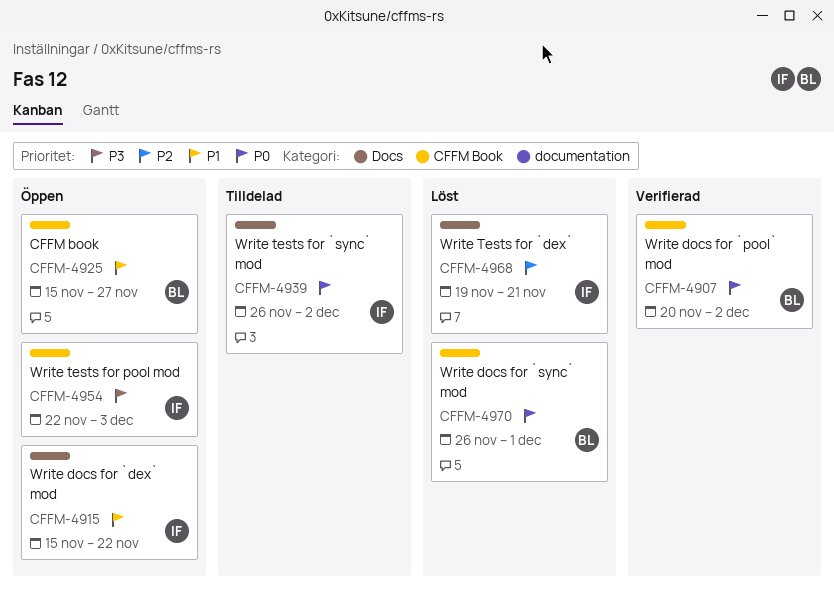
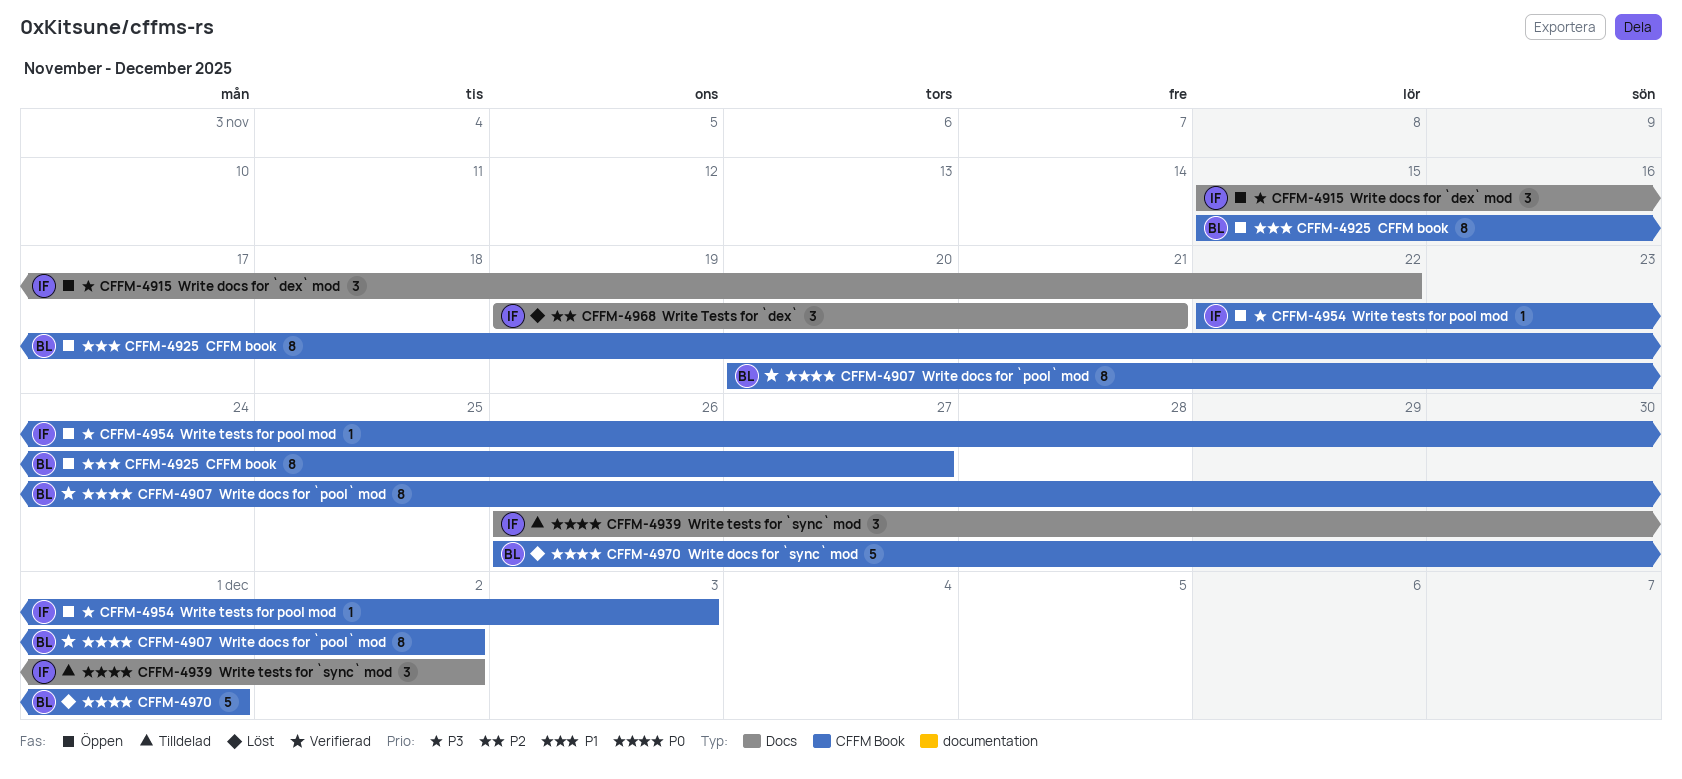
CFFM-4915, priority: P1 -> P3

